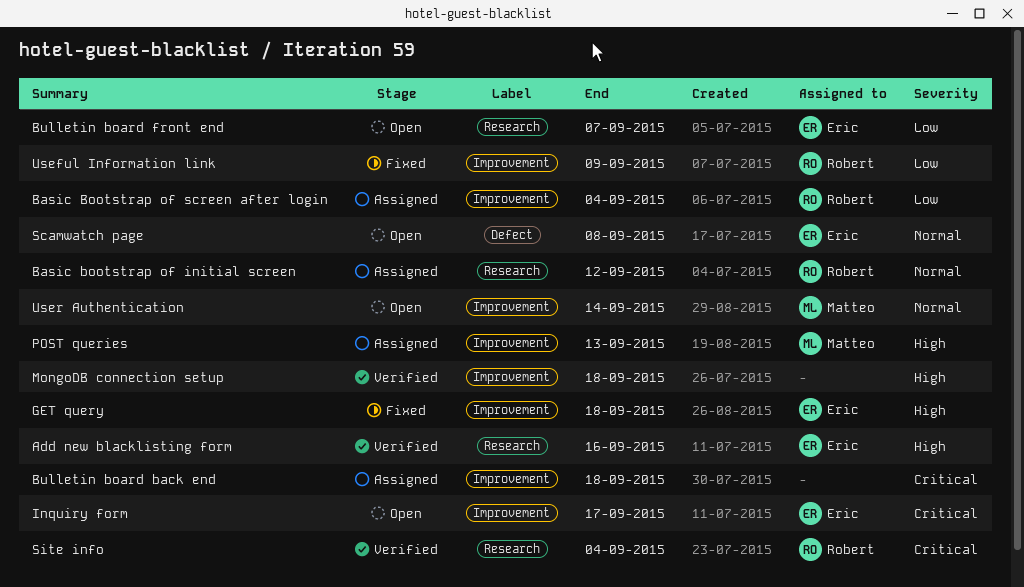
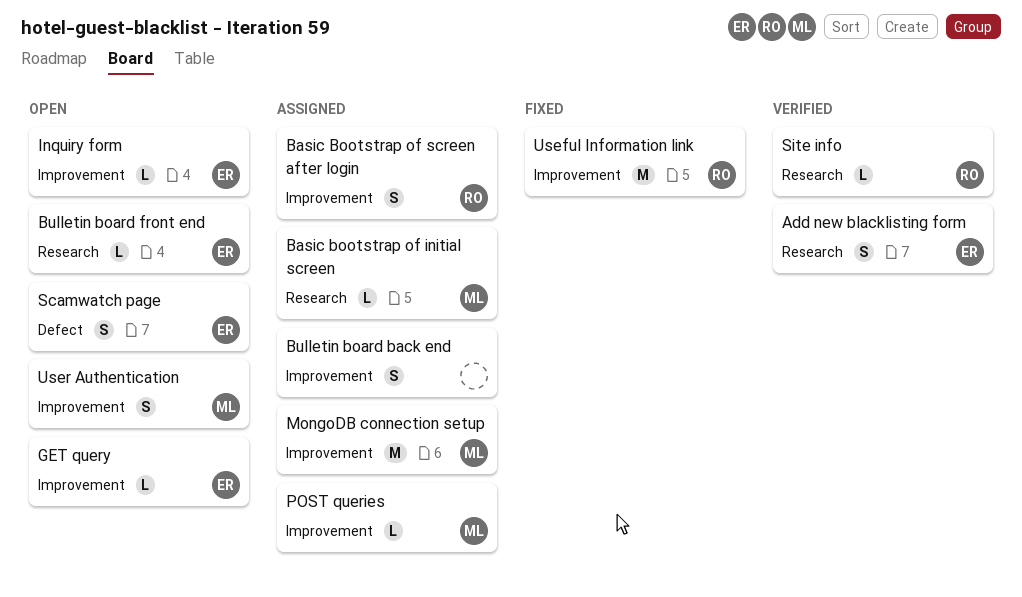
Basic bootstrap of initial screen, owner: Robert -> Matteo
GET query, status: Fixed -> Open
MongoDB connection setup, status: Verified -> Assigned
MongoDB connection setup, owner: none -> Matteo

